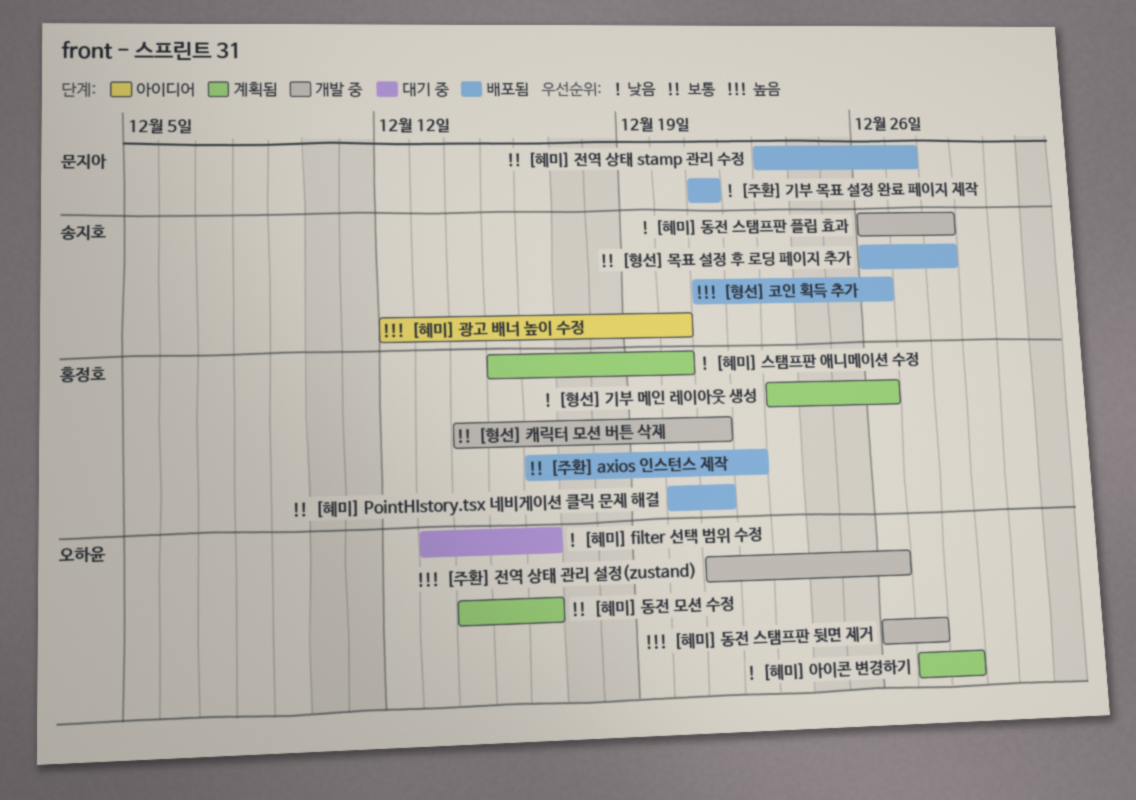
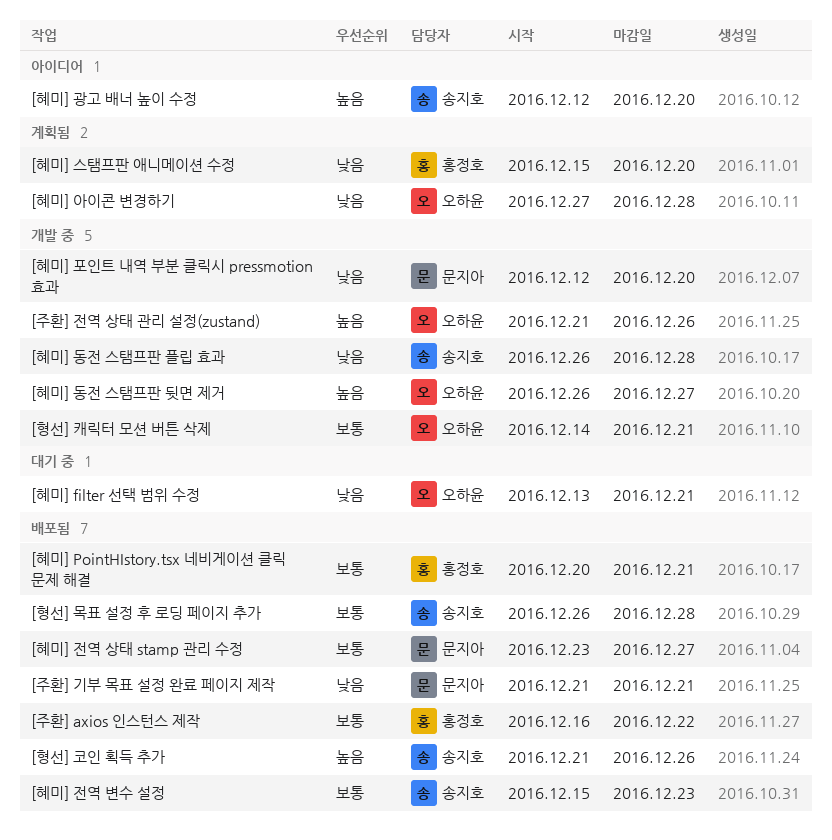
[형선] 기부 메인 레이아웃 생성: present -> none
[형선] 캐릭터 모션 버튼 삭제, owner: 홍정호 -> 오하윤
[혜미] filter 선택 범위 수정, due: Dec 16 -> Dec 21
[혜미] 동전 모션 수정: present -> none
[혜미] 전역 변수 설정: none -> present
[혜미] 포인트 내역 부분 클릭시 pressmotion 효과: none -> present

